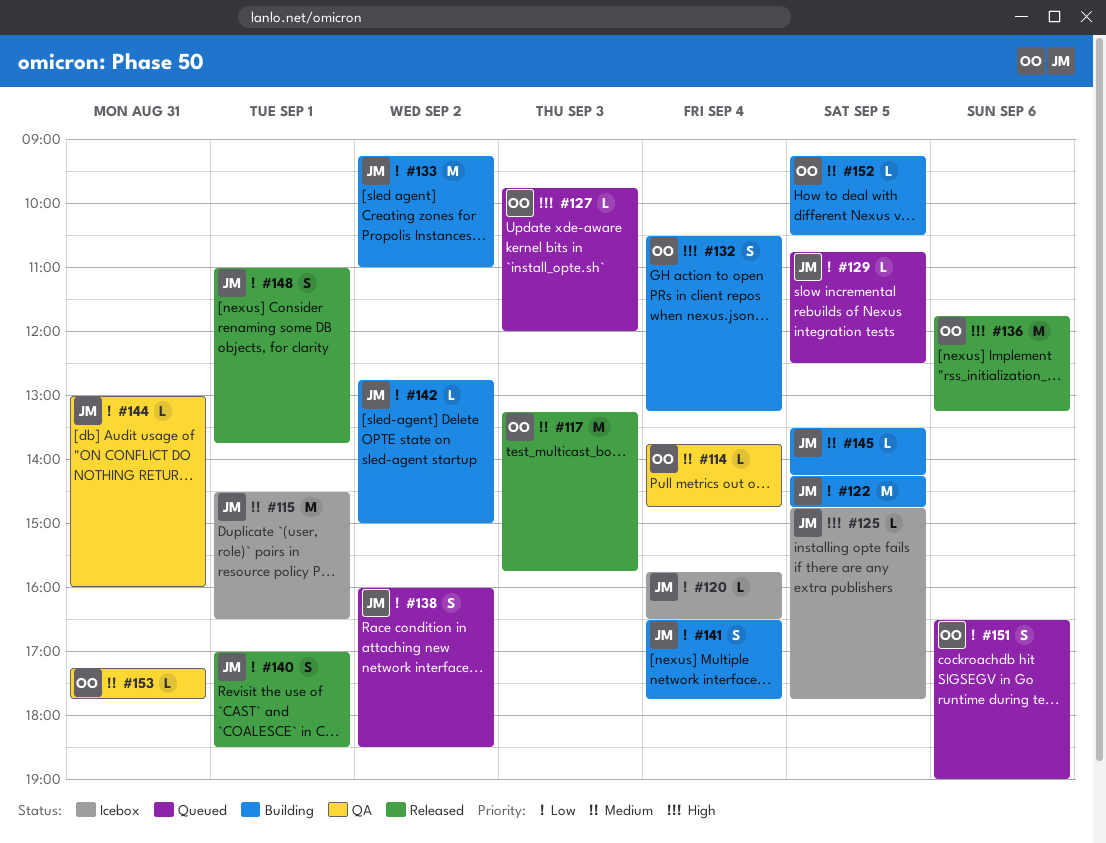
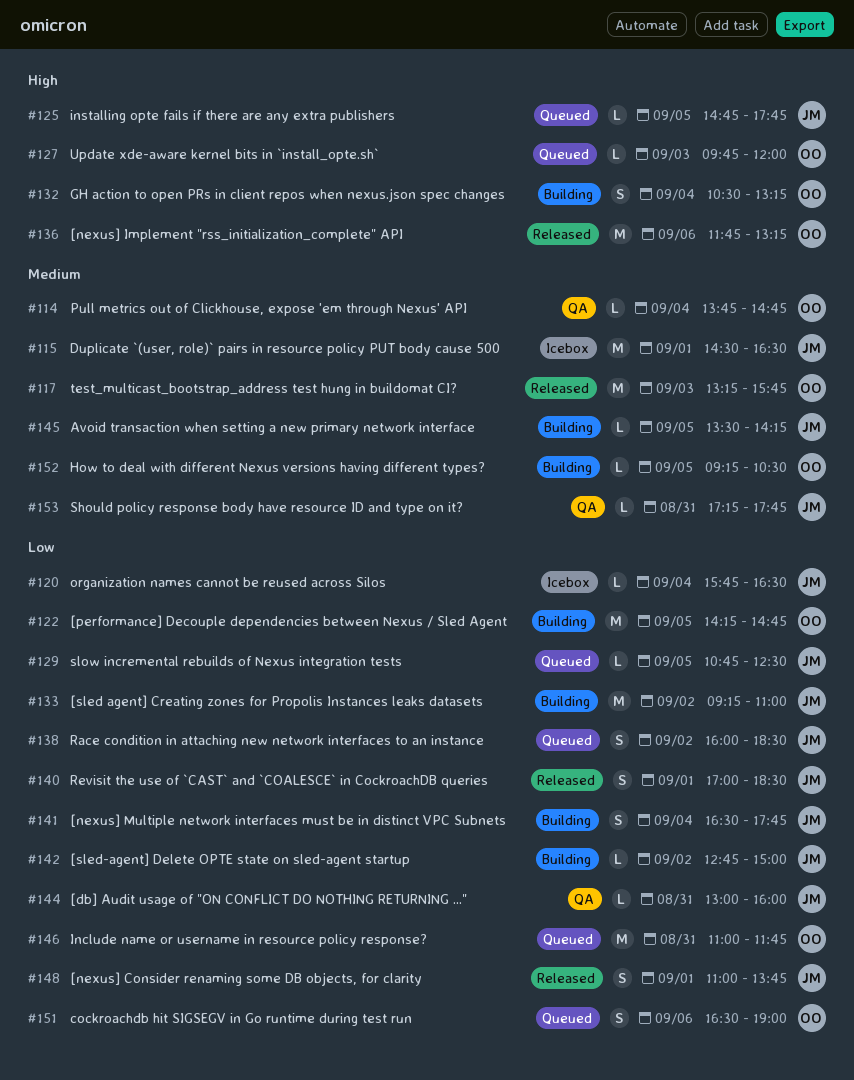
#122, owner: JM -> OO
#125, status: Icebox -> Queued
#146: none -> present
#153, owner: OO -> JM

